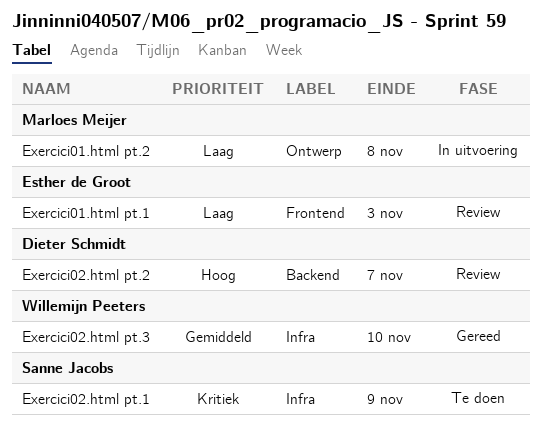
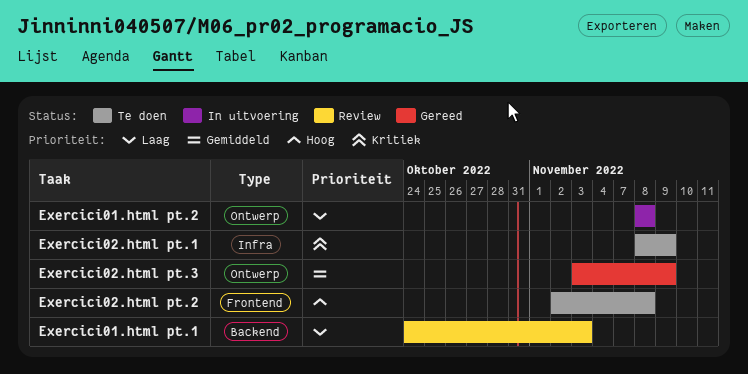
Exercici01.html pt.1, label: Frontend -> Backend
Exercici02.html pt.2, status: Review -> Te doen
Exercici02.html pt.2, label: Backend -> Frontend
Exercici02.html pt.2, due: Nov 7 -> Nov 8
Exercici02.html pt.3, label: Infra -> Ontwerp
Exercici02.html pt.3, due: Nov 10 -> Nov 9

